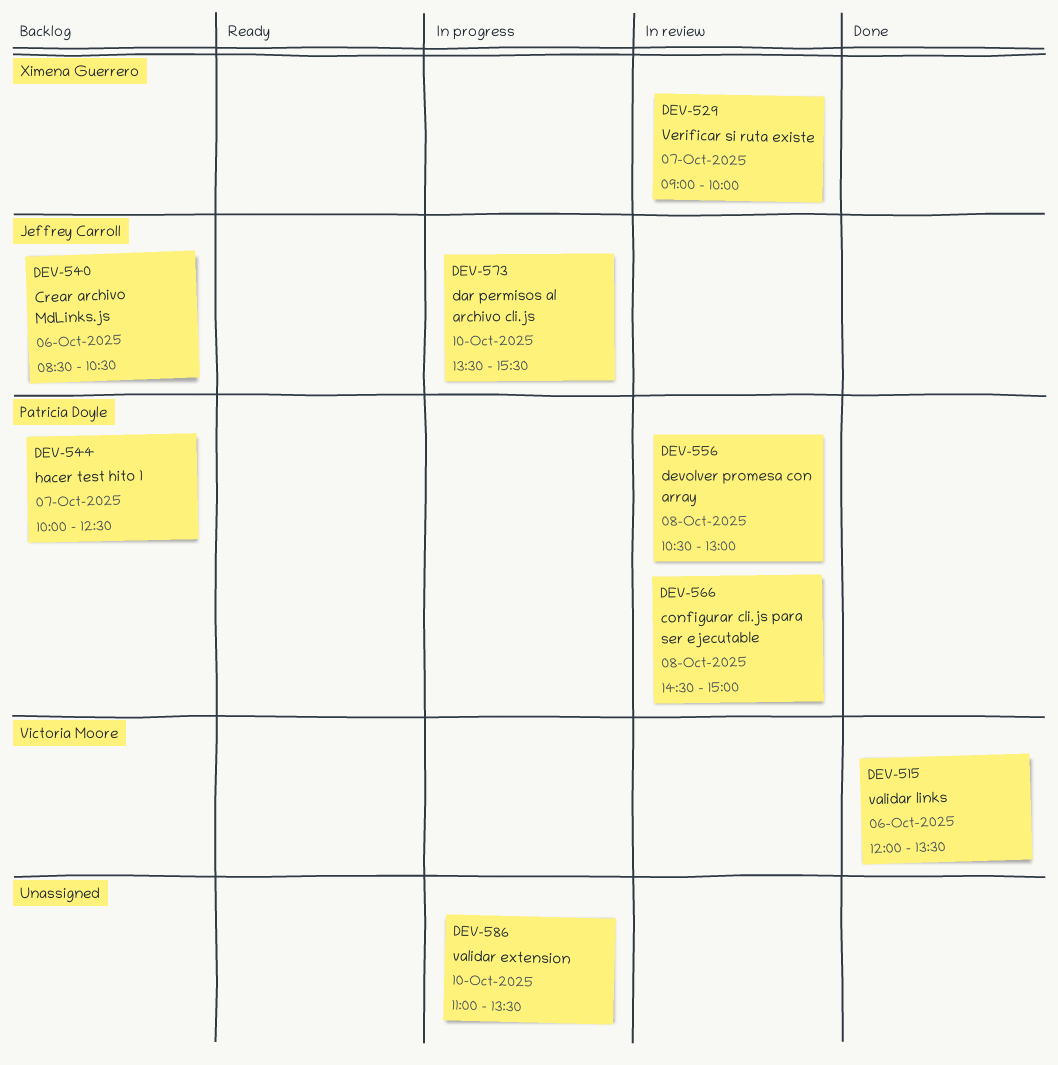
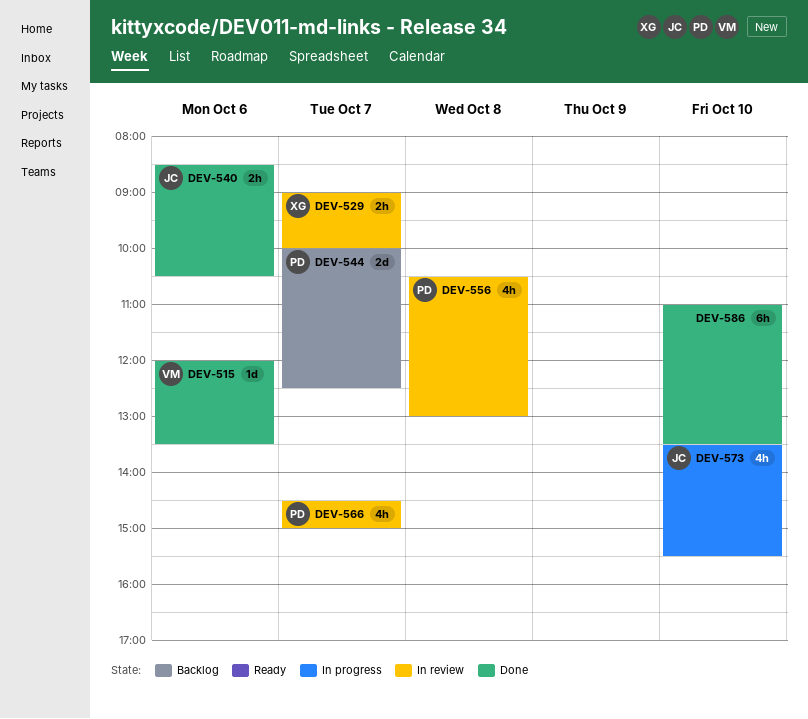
DEV-540, status: Backlog -> Done
DEV-566, day: Oct 8 -> Oct 7
DEV-586, status: In progress -> Done

